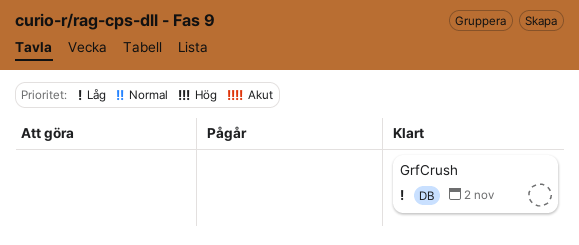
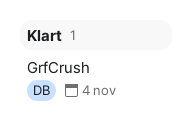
GrfCrush, due: Nov 2 -> Nov 4

